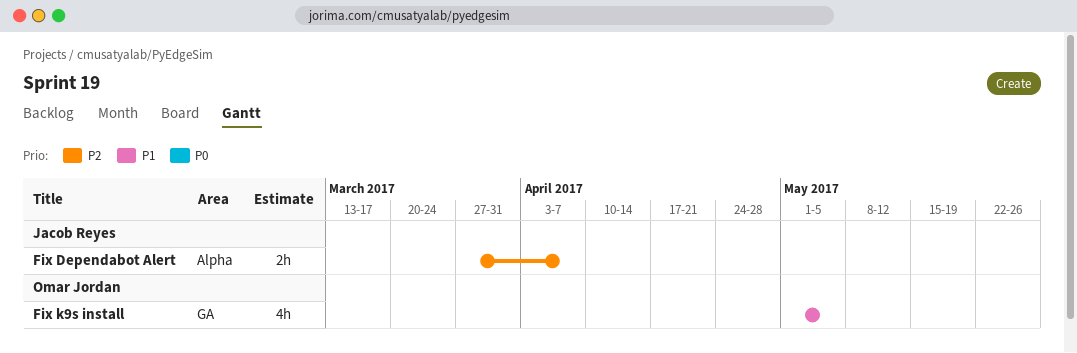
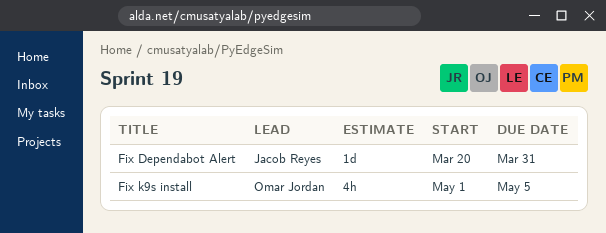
Fix Dependabot Alert, estimate: 2h -> 1d
Fix Dependabot Alert, start: Mar 27 -> Mar 20
Fix Dependabot Alert, due: Apr 7 -> Mar 31

